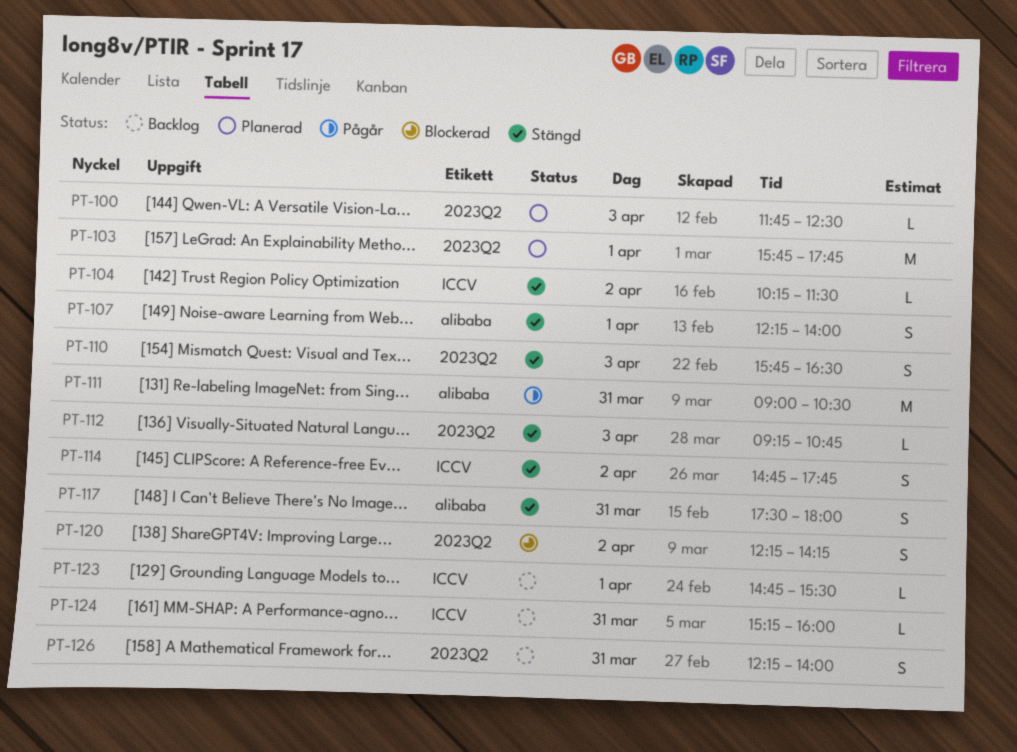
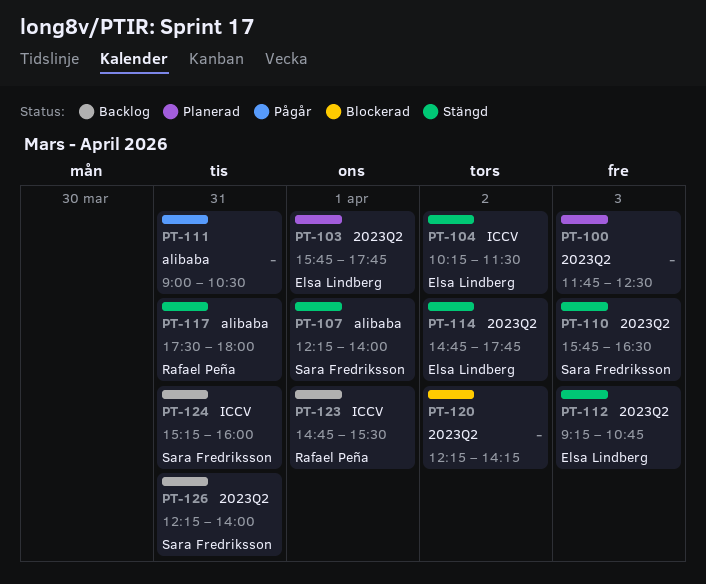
PT-114, label: ICCV -> 2023Q2

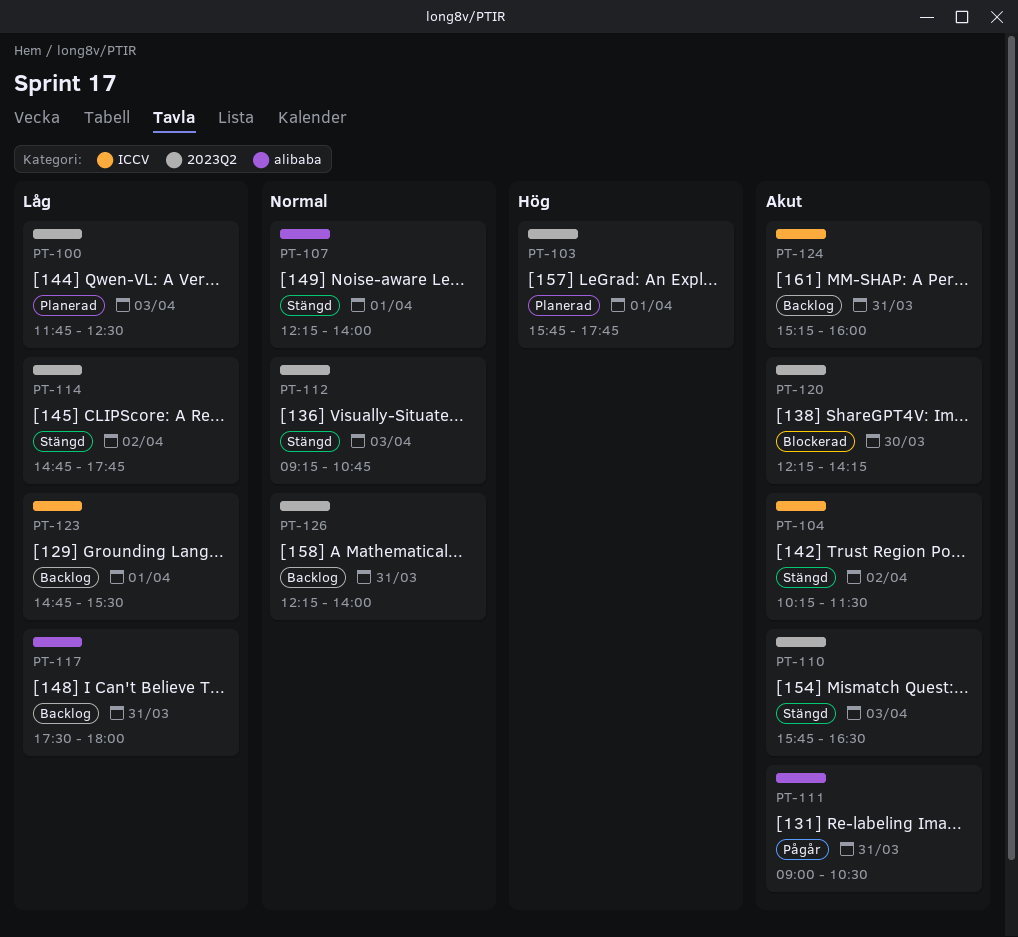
PT-117, status: Stängd -> Backlog
PT-120, day: Apr 2 -> Mar 30

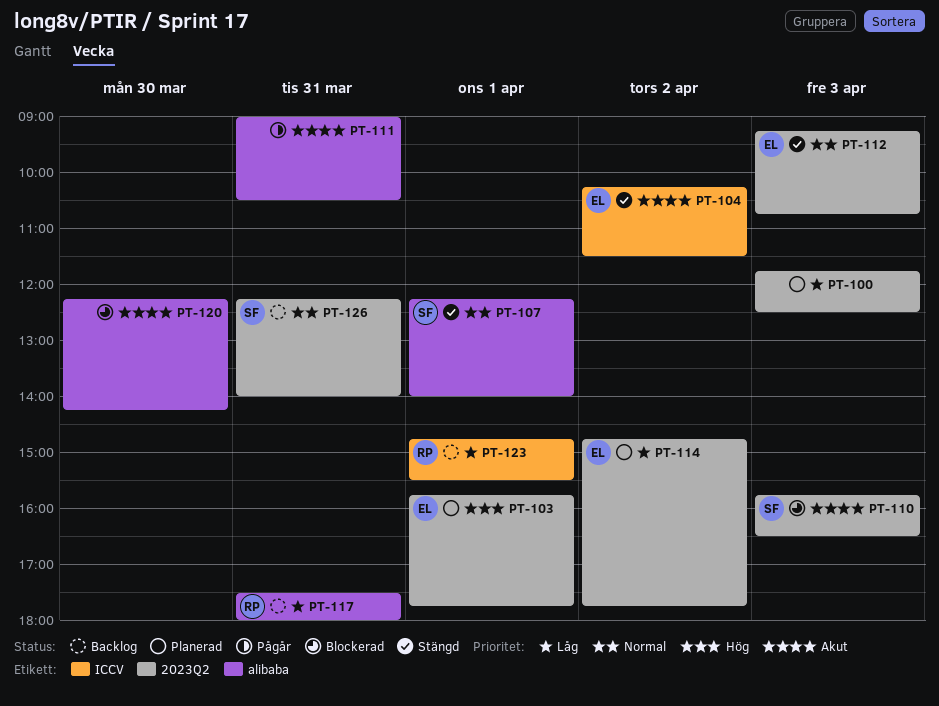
PT-110, status: Stängd -> Blockerad
PT-114, status: Stängd -> Planerad
PT-120, label: 2023Q2 -> alibaba
PT-124: present -> none

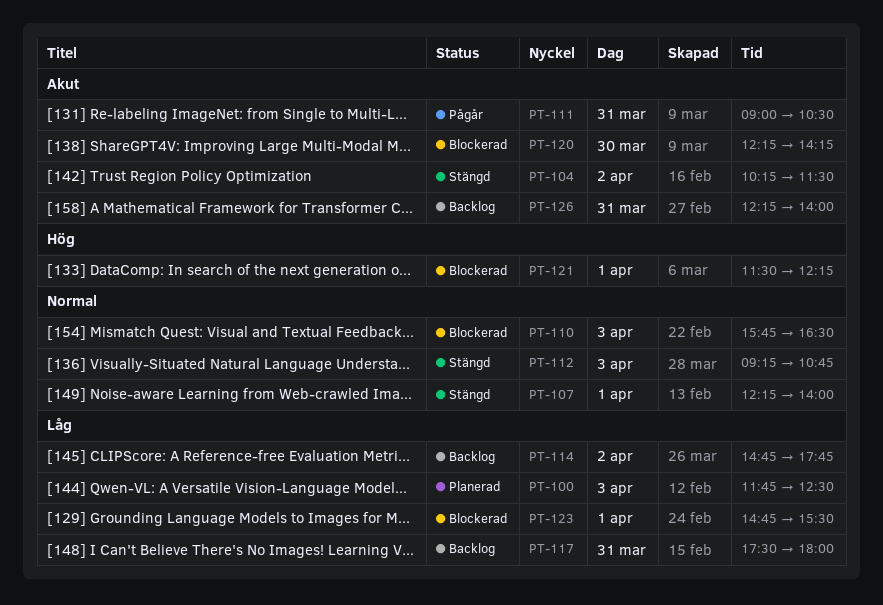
PT-103: present -> none
PT-110, priority: Akut -> Normal
PT-114, status: Planerad -> Backlog
PT-121: none -> present
PT-123, status: Backlog -> Blockerad
PT-126, priority: Normal -> Akut

